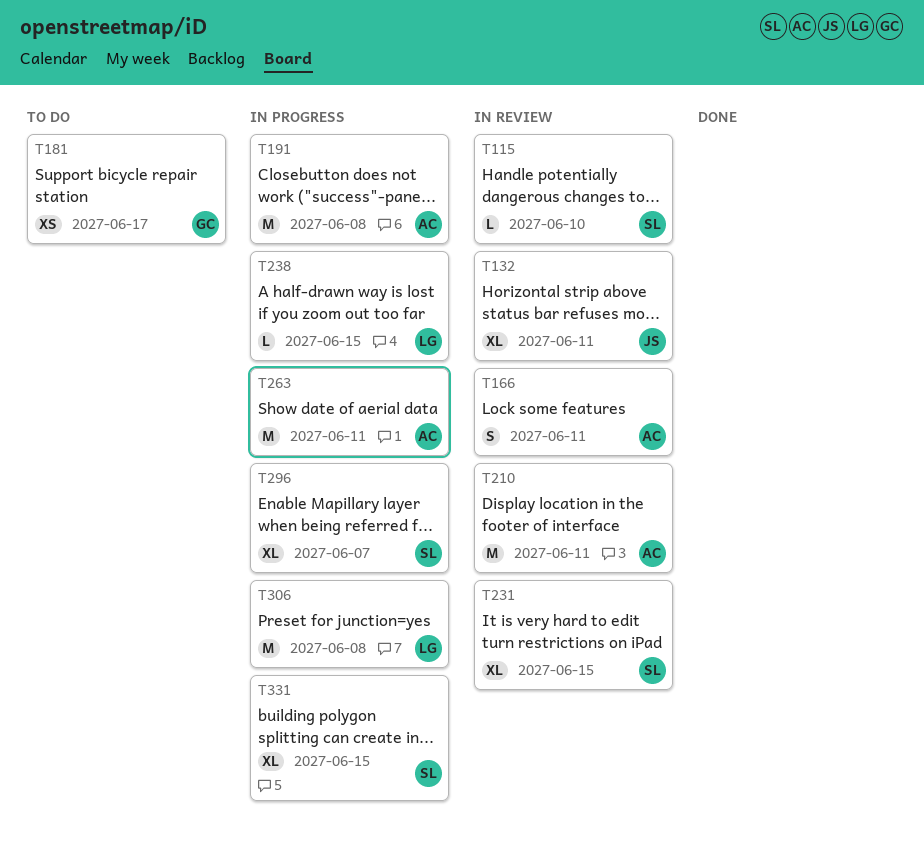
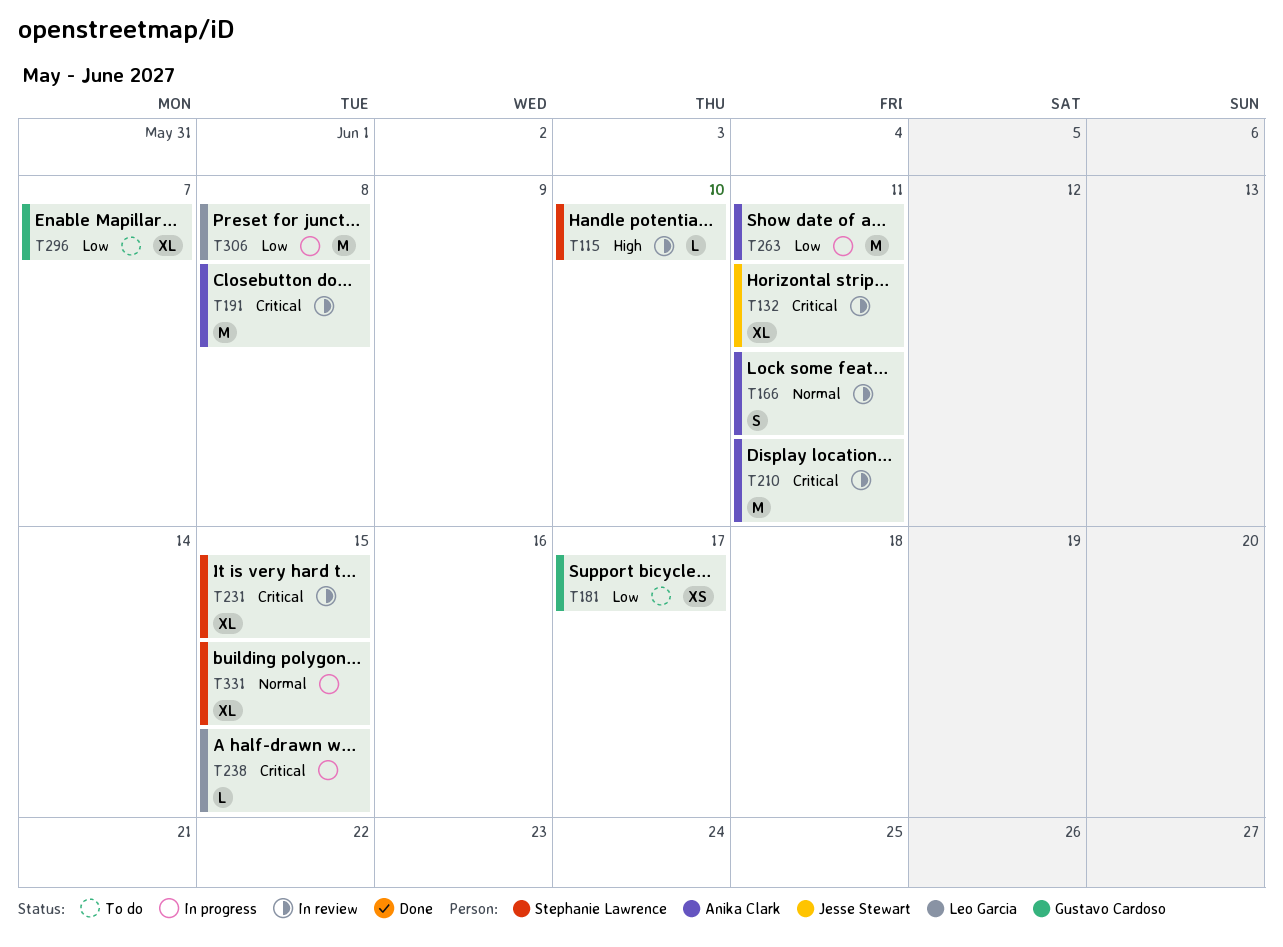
T191, status: In progress -> In review
T296, status: In progress -> To do
T296, owner: Stephanie Lawrence -> Gustavo Cardoso

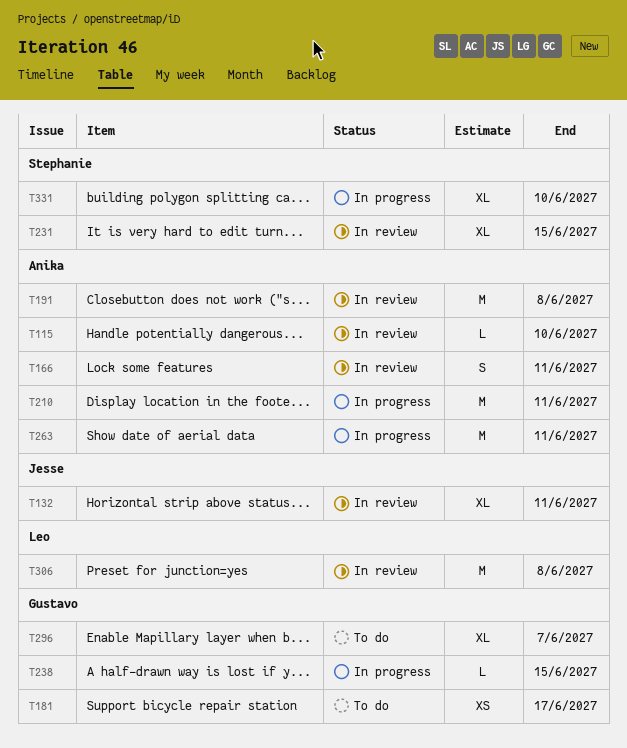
T115, owner: Stephanie Lawrence -> Anika Clark
T210, status: In review -> In progress
T238, owner: Leo Garcia -> Gustavo Cardoso
T306, status: In progress -> In review
T331, due: Jun 15 -> Jun 10

